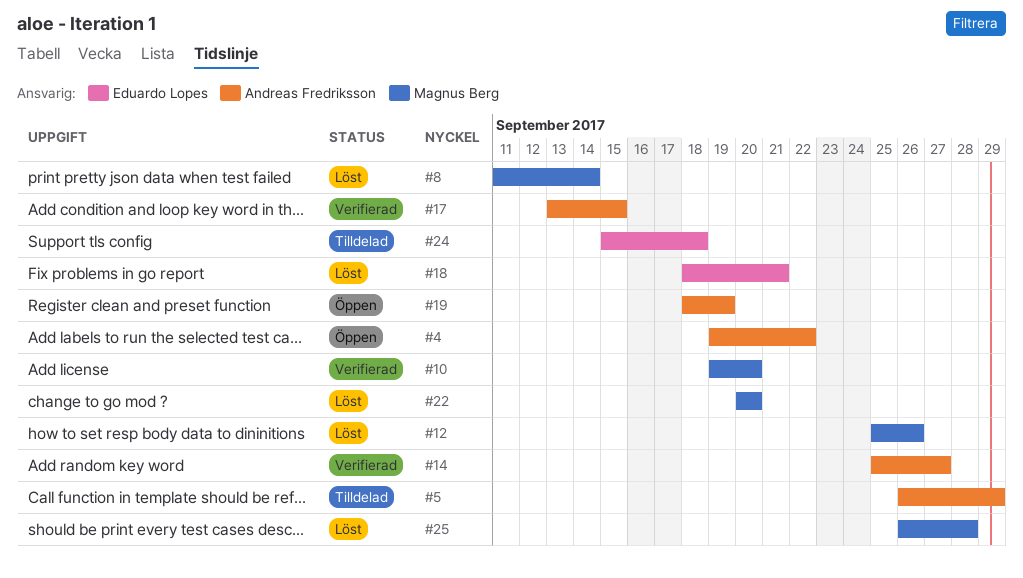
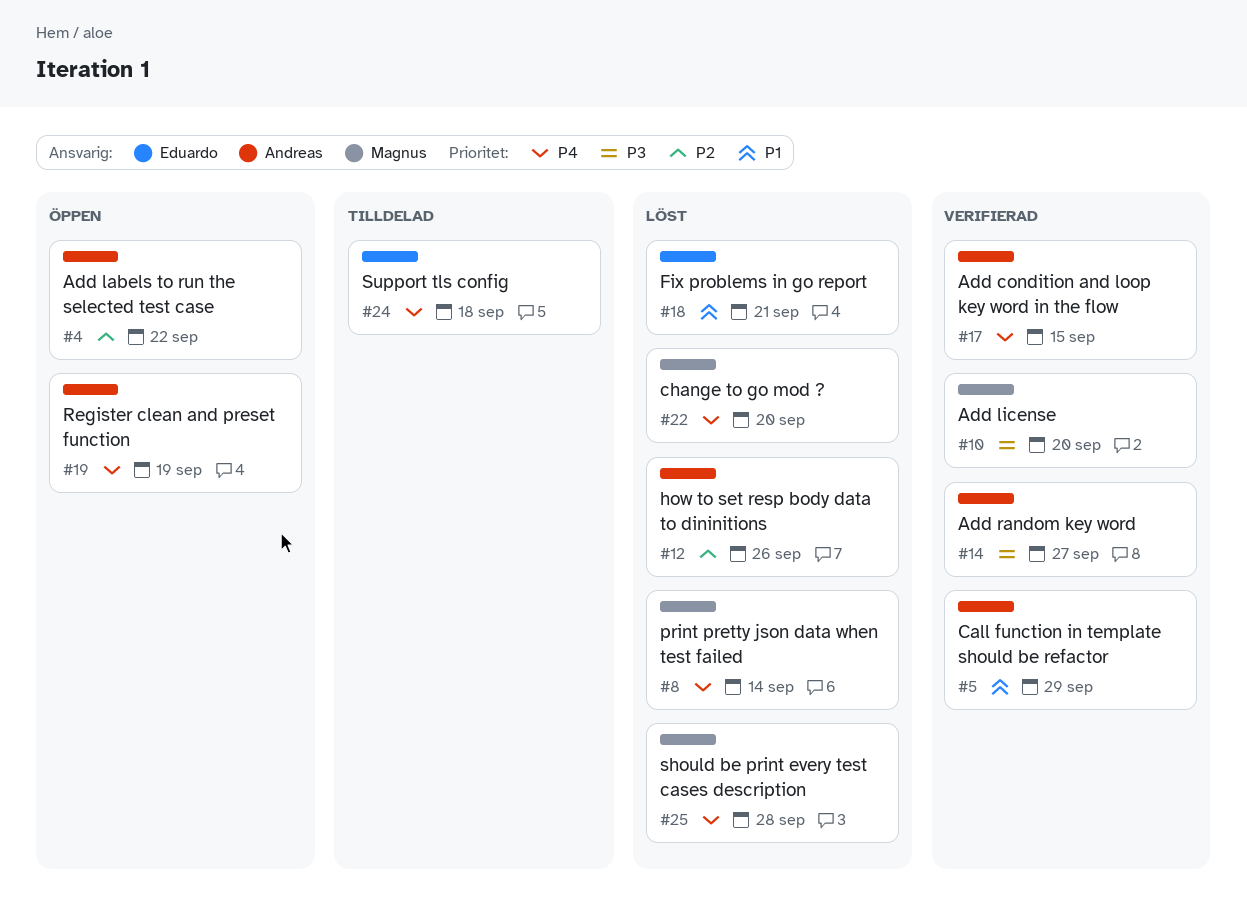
#5, status: Tilldelad -> Verifierad
#12, owner: Magnus Berg -> Andreas Fredriksson

